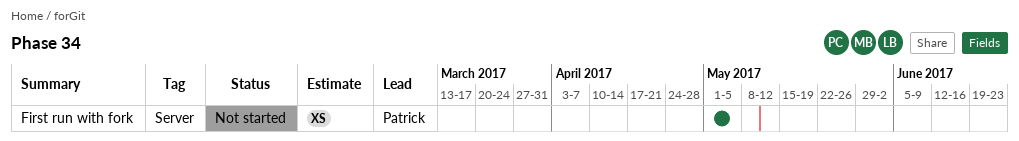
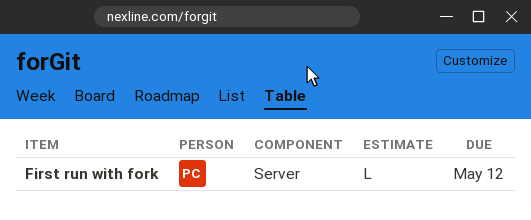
First run with fork, estimate: XS -> L
First run with fork, due: May 5 -> May 12

